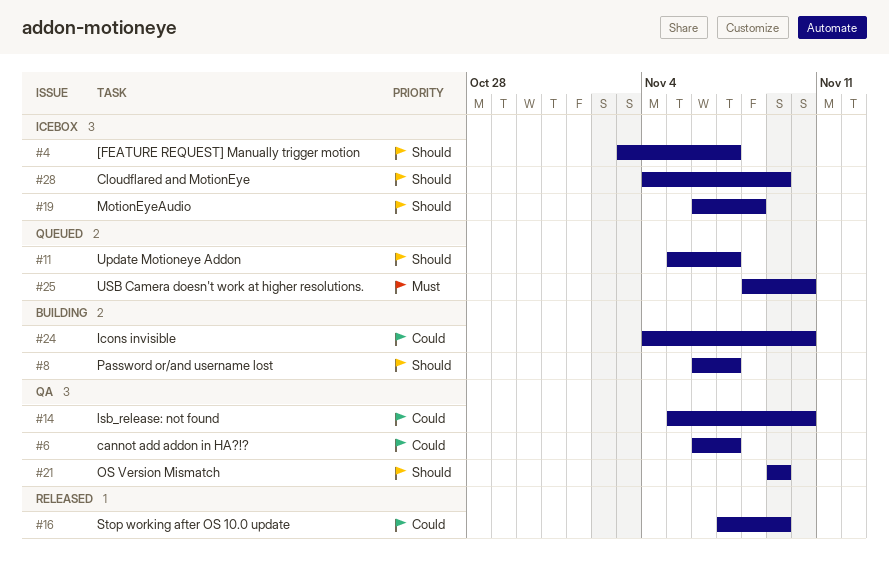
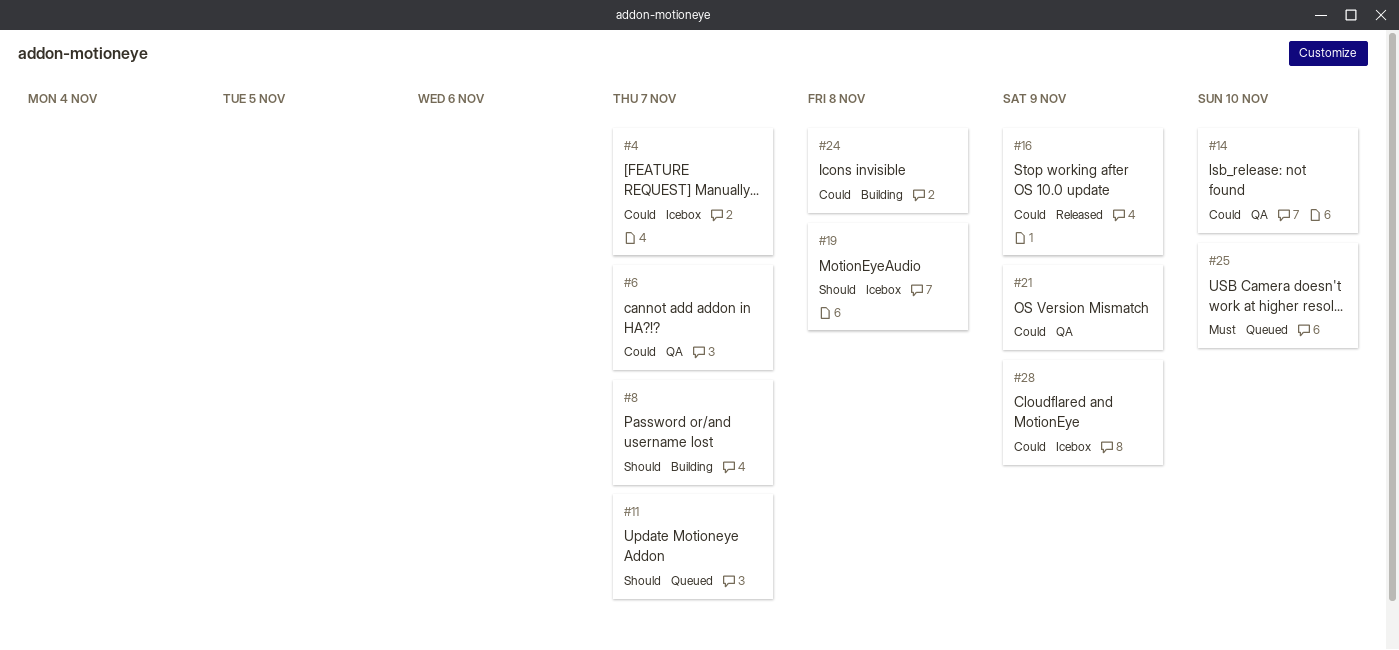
#4, priority: Should -> Could
#21, priority: Should -> Could
#24, due: Nov 10 -> Nov 8
#28, priority: Should -> Could

